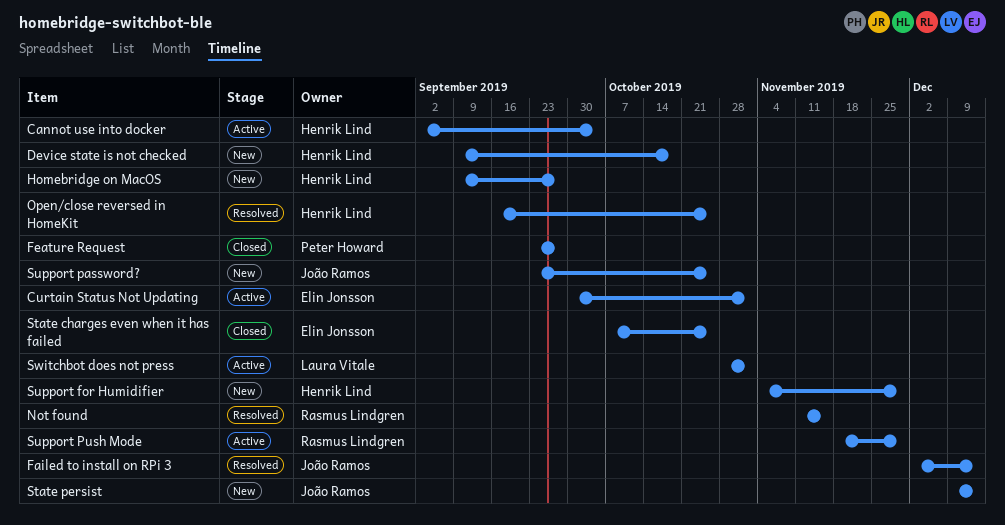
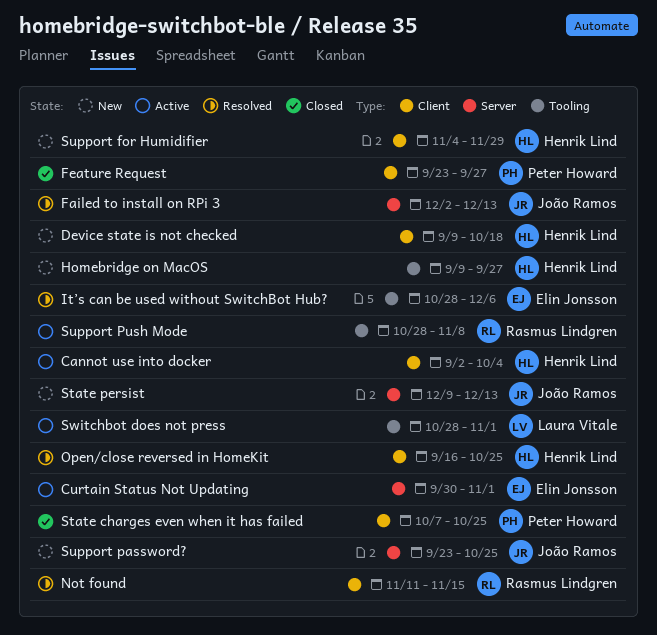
It’s can be used without SwitchBot Hub?: none -> present
State charges even when it has failed, owner: Elin Jonsson -> Peter Howard
Support Push Mode, start: Nov 18 -> Oct 28
Support Push Mode, due: Nov 29 -> Nov 8

